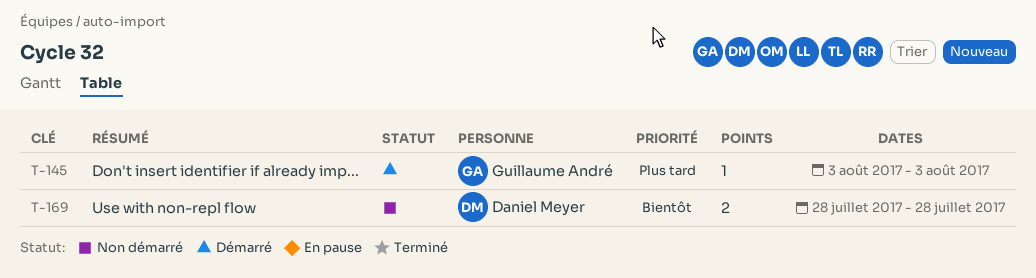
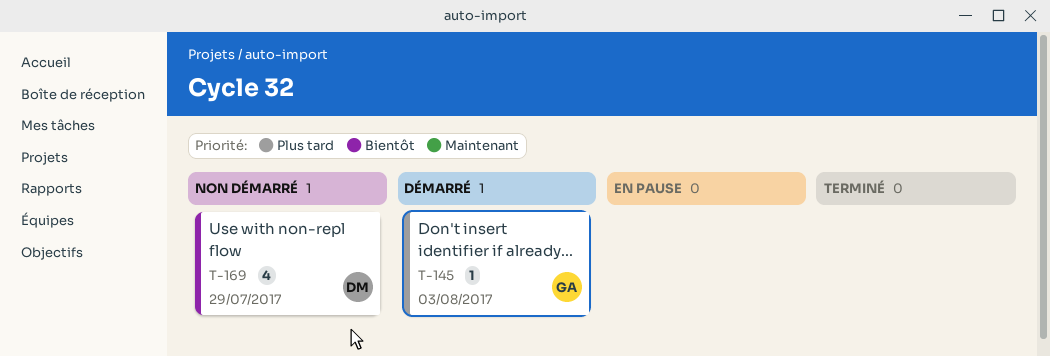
T-169, estimate: 2 -> 4
T-169, due: Jul 28 -> Jul 29

